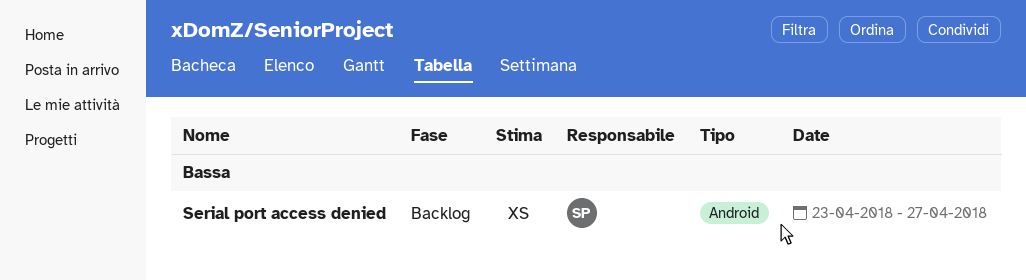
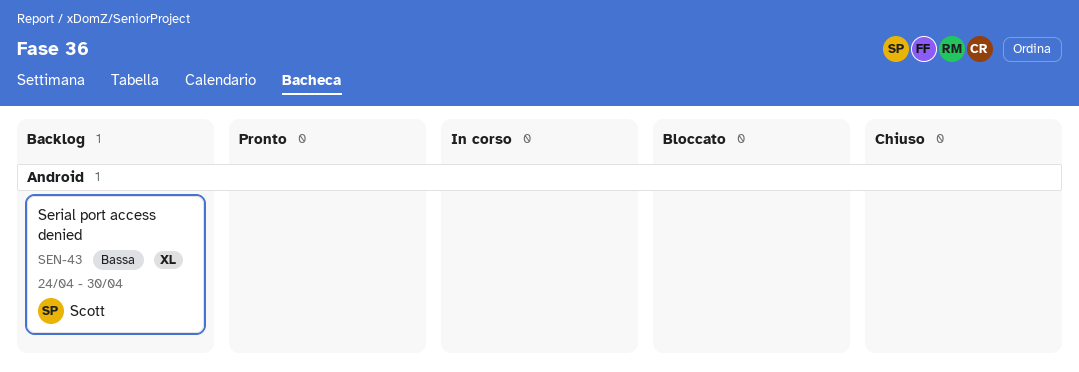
Serial port access denied, estimate: XS -> XL
Serial port access denied, start: Apr 23 -> Apr 24
Serial port access denied, due: Apr 27 -> Apr 30

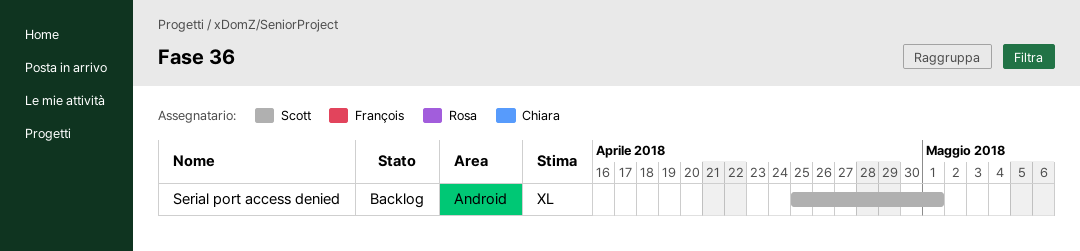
Serial port access denied, start: Apr 24 -> Apr 25
Serial port access denied, due: Apr 30 -> May 1

